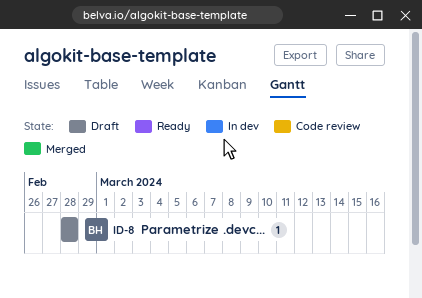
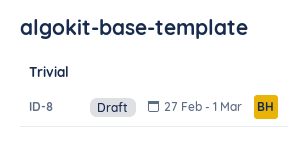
ID-8, start: Feb 28 -> Feb 27
ID-8, due: Feb 28 -> Mar 1

